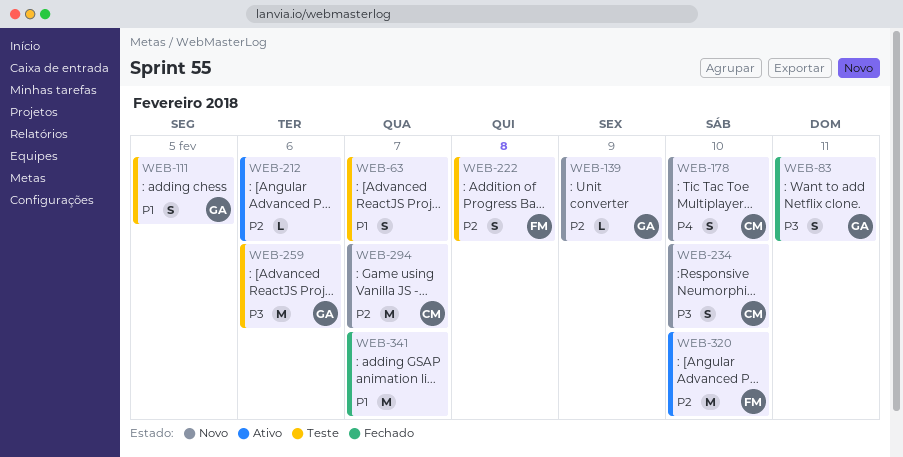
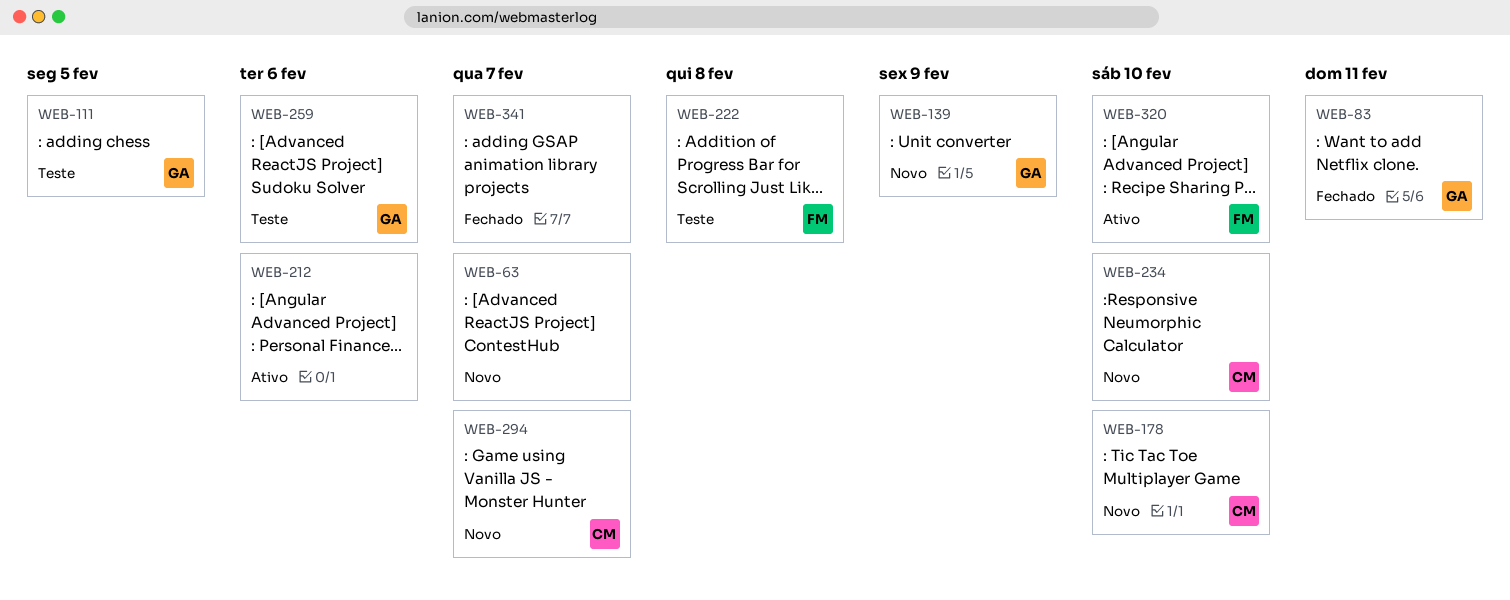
WEB-63, status: Teste -> Novo

